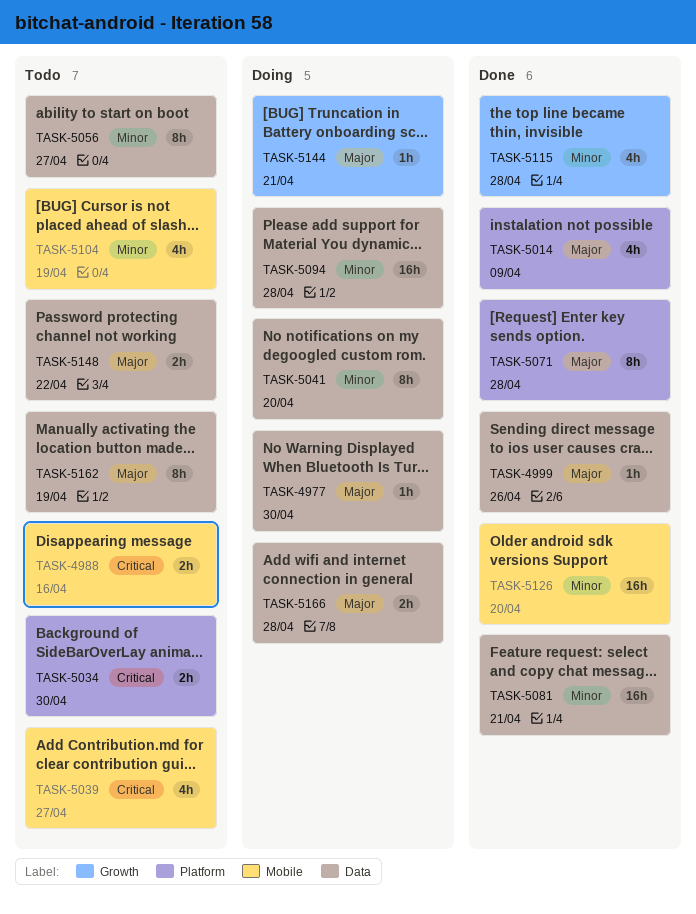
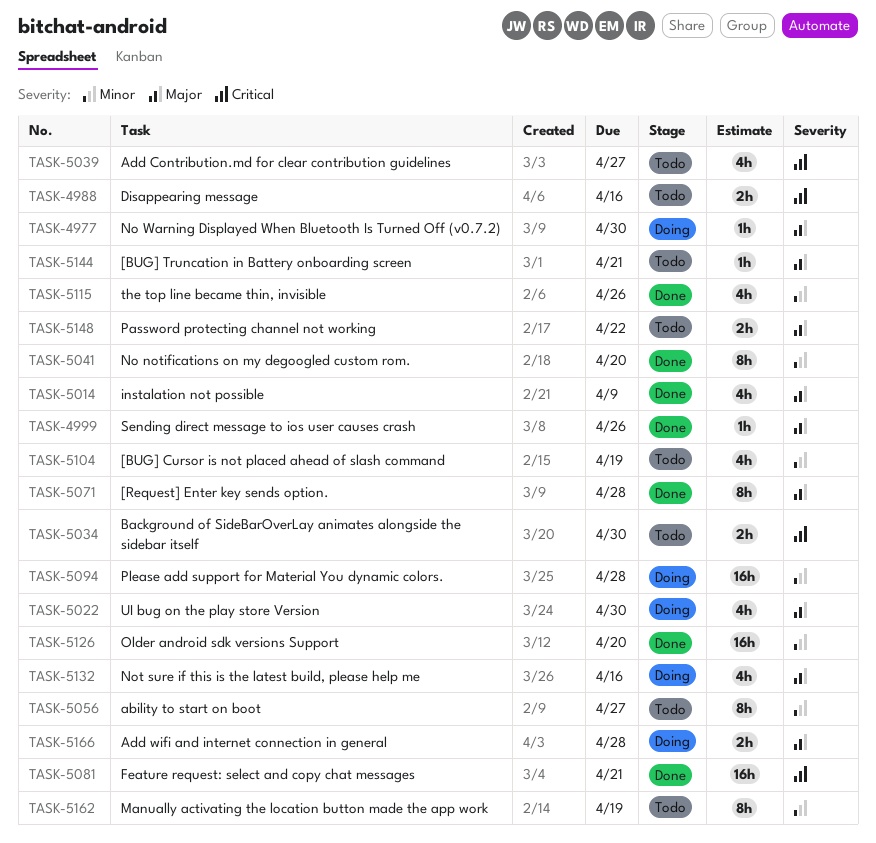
TASK-5022: none -> present
TASK-5041, status: Doing -> Done
TASK-5081, priority: Minor -> Critical
TASK-5115, due: Apr 28 -> Apr 26
TASK-5132: none -> present
TASK-5144, status: Doing -> Todo
TASK-5162, priority: Major -> Minor

